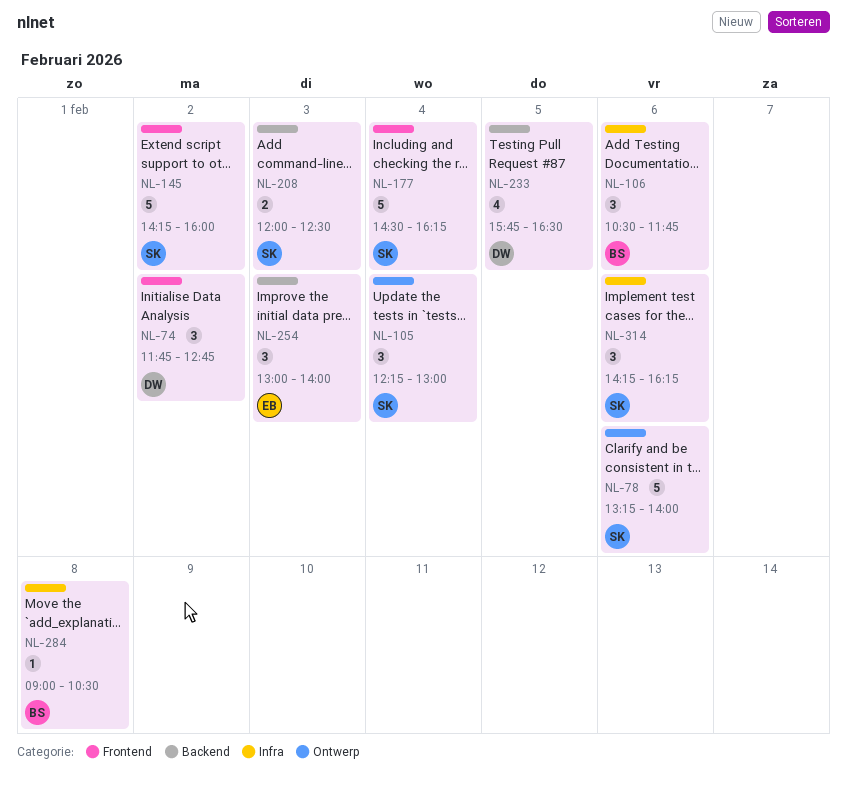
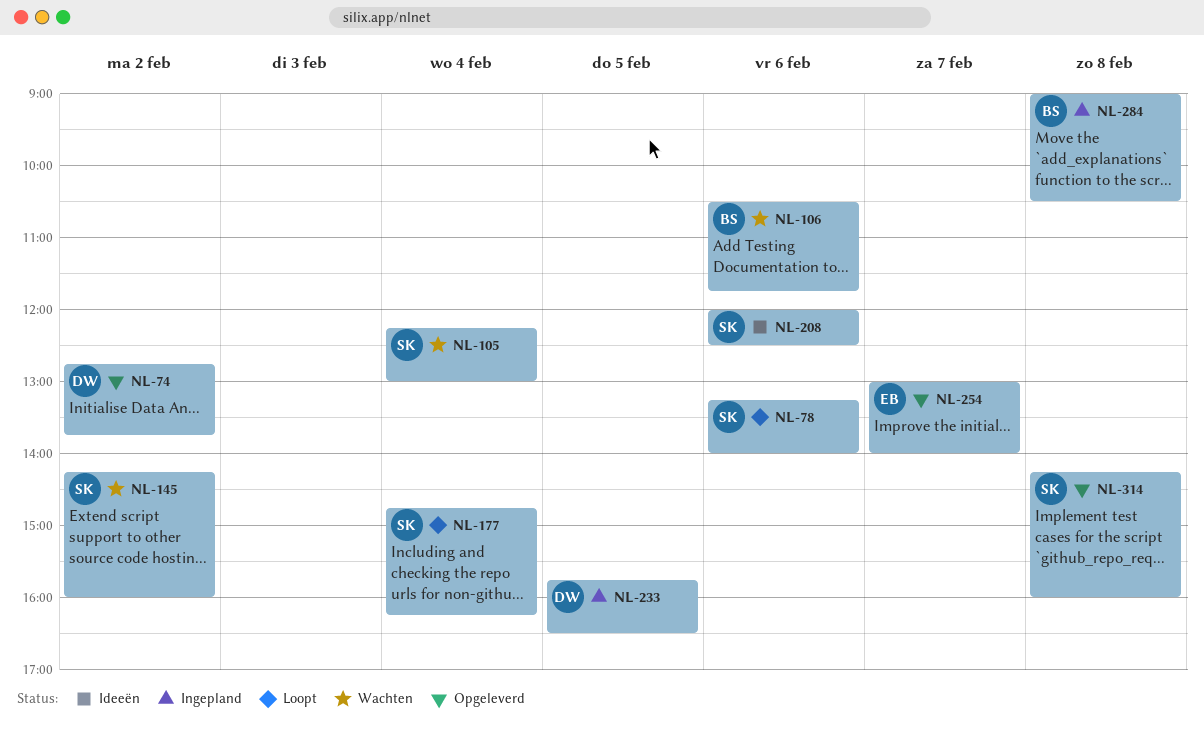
NL-74, begins: 11:45 -> 12:45
NL-74, ends: 12:45 -> 13:45
NL-177, begins: 14:30 -> 14:45
NL-208, day: Feb 3 -> Feb 6
NL-254, day: Feb 3 -> Feb 7
NL-314, day: Feb 6 -> Feb 8
NL-314, ends: 16:15 -> 16:00

